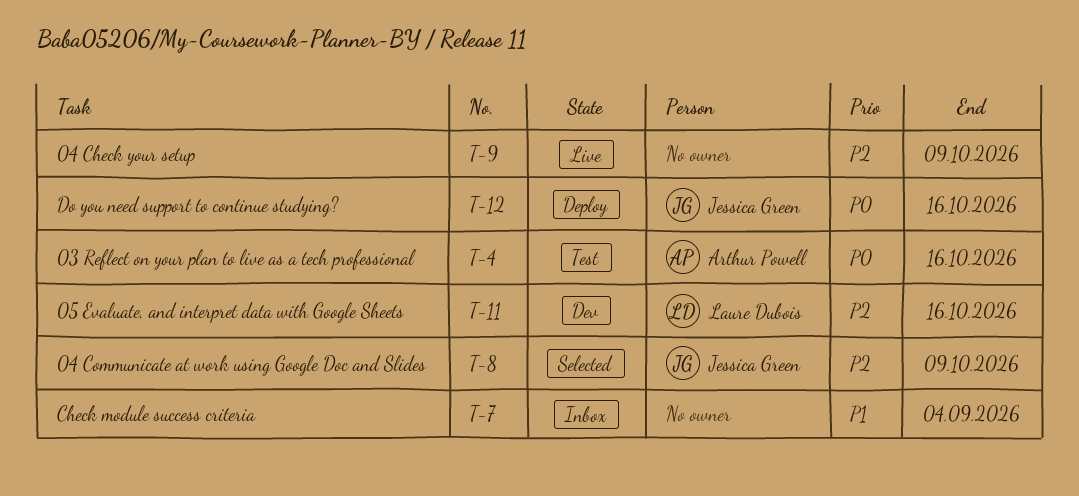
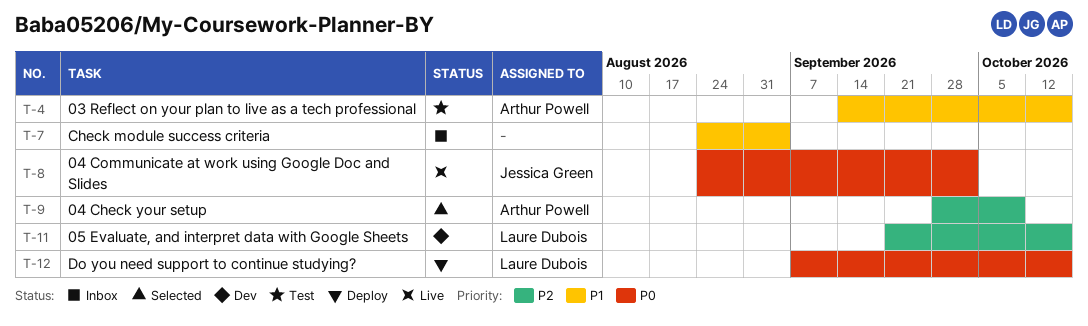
T-4, priority: P0 -> P1
T-8, status: Selected -> Live
T-8, priority: P2 -> P0
T-8, due: Oct 9 -> Oct 2
T-9, status: Live -> Selected
T-9, owner: none -> Arthur Powell
T-12, owner: Jessica Green -> Laure Dubois

